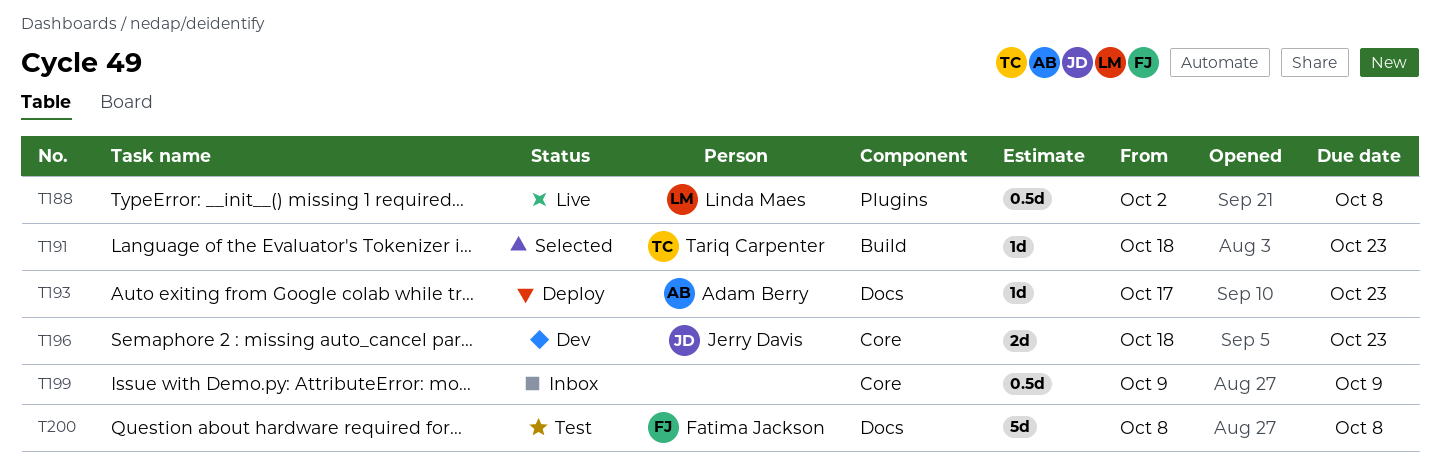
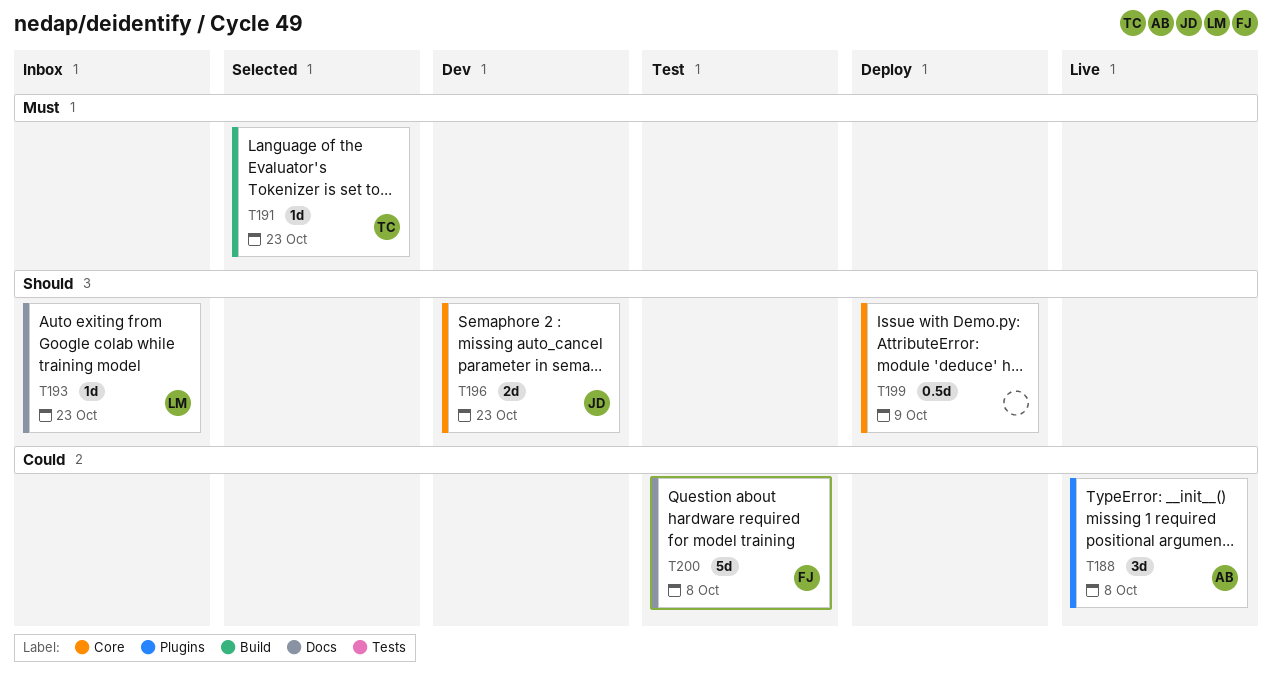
T188, owner: Linda Maes -> Adam Berry
T188, estimate: 0.5d -> 3d
T193, status: Deploy -> Inbox
T193, owner: Adam Berry -> Linda Maes
T199, status: Inbox -> Deploy

